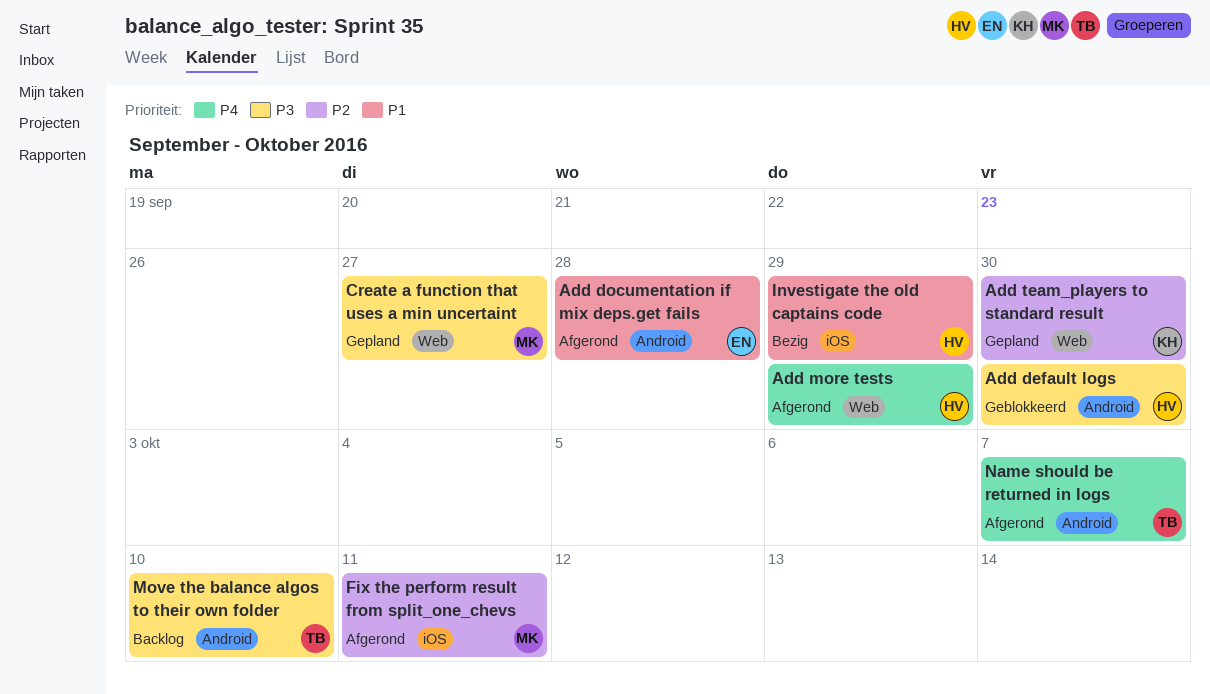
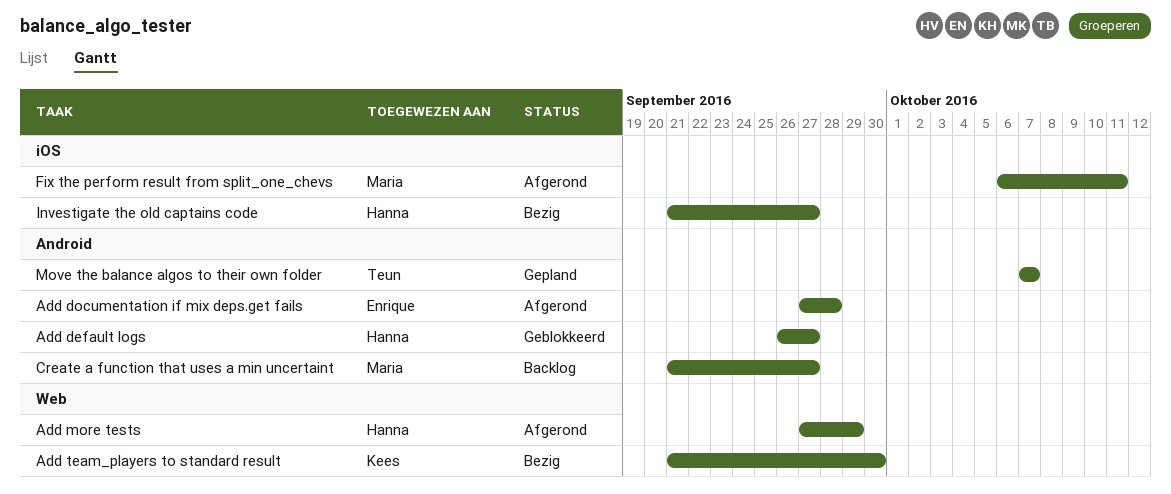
Add default logs, due: Sep 30 -> Sep 27
Add team_players to standard result, status: Gepland -> Bezig
Create a function that uses a min uncertaint, status: Gepland -> Backlog
Create a function that uses a min uncertaint, label: Web -> Android
Investigate the old captains code, due: Sep 29 -> Sep 27
Move the balance algos to their own folder, status: Backlog -> Gepland
Move the balance algos to their own folder, due: Oct 10 -> Oct 7
Name should be returned in logs: present -> none

